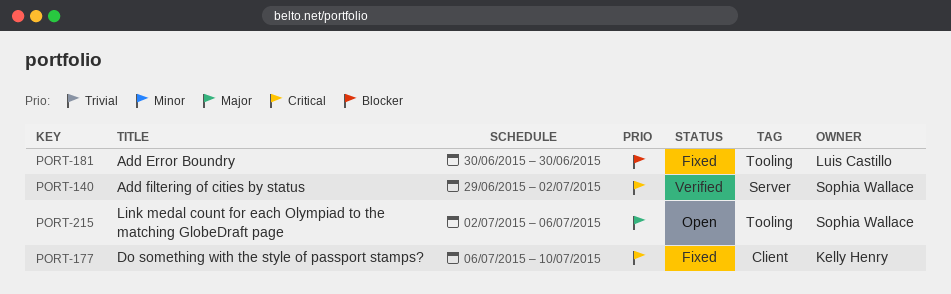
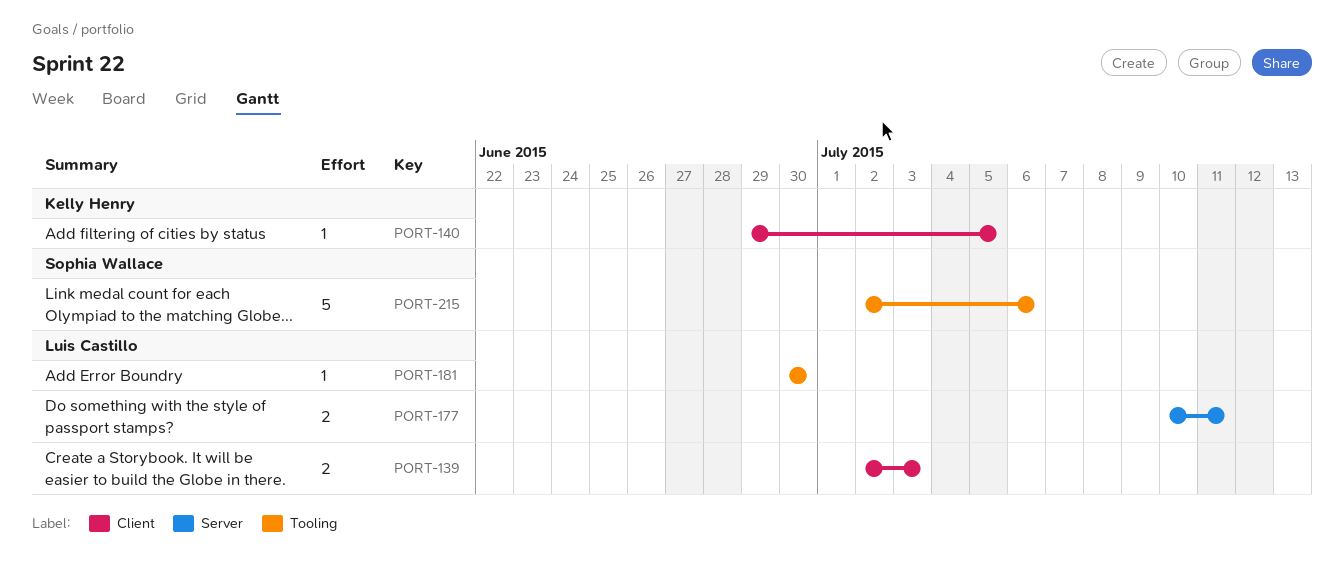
PORT-139: none -> present
PORT-140, owner: Sophia Wallace -> Kelly Henry
PORT-140, label: Server -> Client
PORT-140, due: Jul 2 -> Jul 5
PORT-177, owner: Kelly Henry -> Luis Castillo
PORT-177, label: Client -> Server
PORT-177, start: Jul 6 -> Jul 10
PORT-177, due: Jul 10 -> Jul 11

